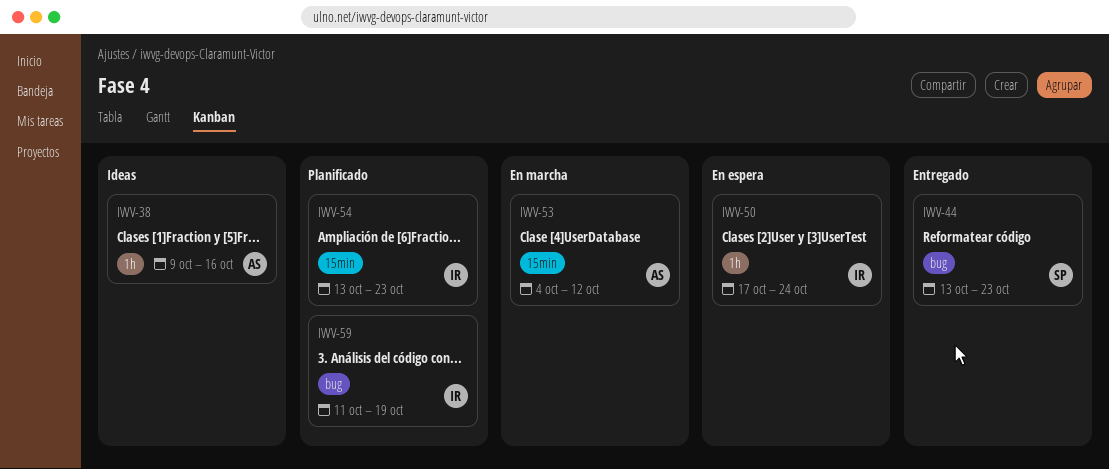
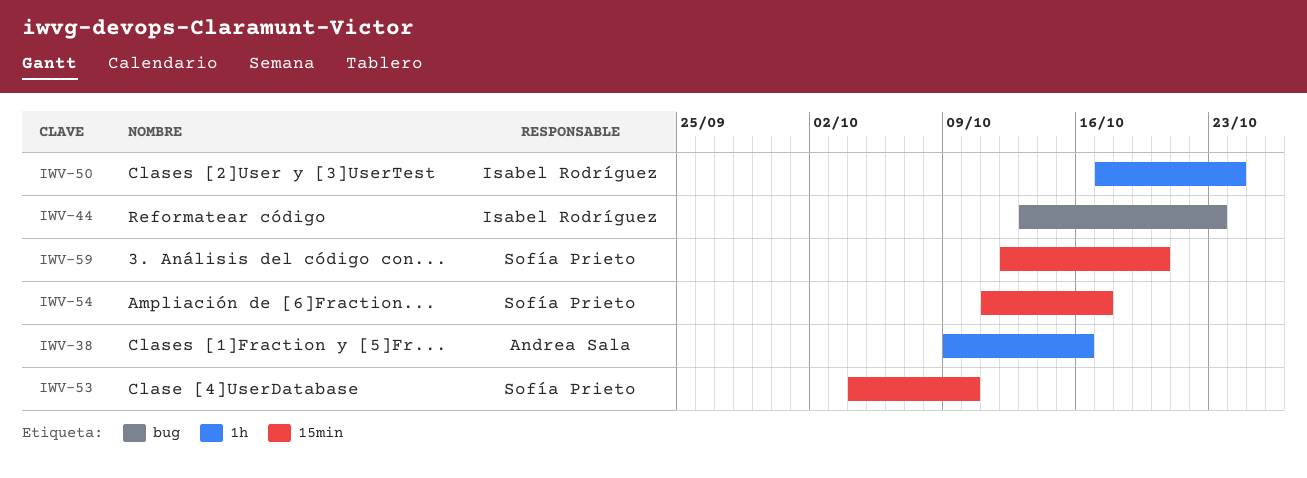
IWV-44, owner: Sofía Prieto -> Isabel Rodríguez
IWV-53, owner: Andrea Sala -> Sofía Prieto
IWV-53, due: Oct 12 -> Oct 10
IWV-54, owner: Isabel Rodríguez -> Sofía Prieto
IWV-54, start: Oct 13 -> Oct 11
IWV-54, due: Oct 23 -> Oct 17
IWV-59, owner: Isabel Rodríguez -> Sofía Prieto
IWV-59, label: bug -> 15min
IWV-59, start: Oct 11 -> Oct 12
IWV-59, due: Oct 19 -> Oct 20

